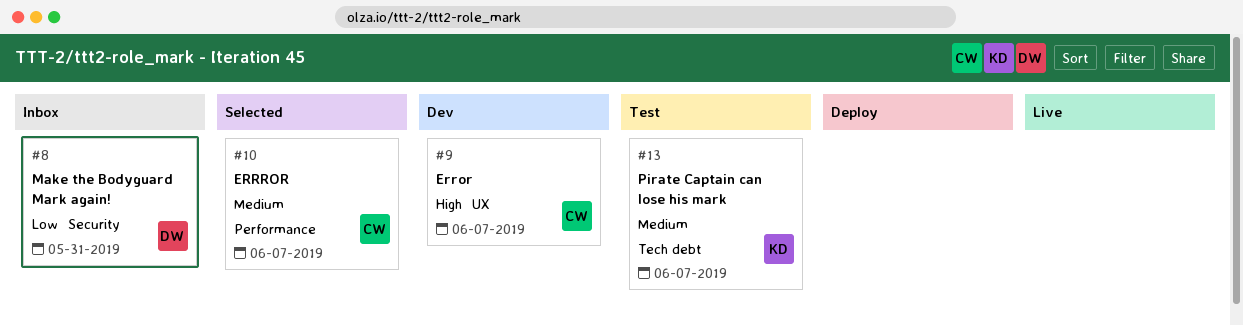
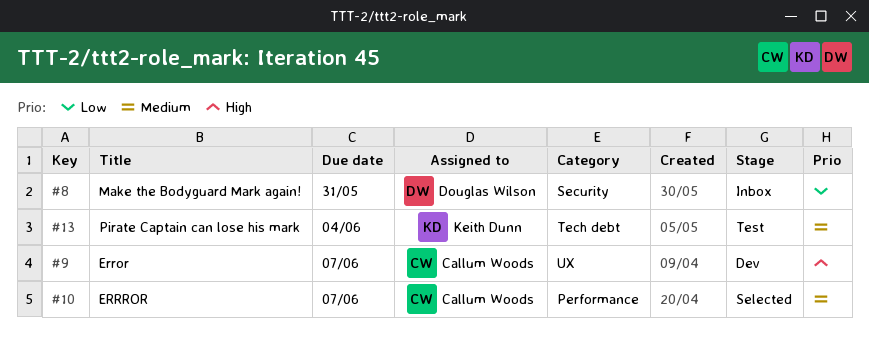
#13, due: Jun 7 -> Jun 4

